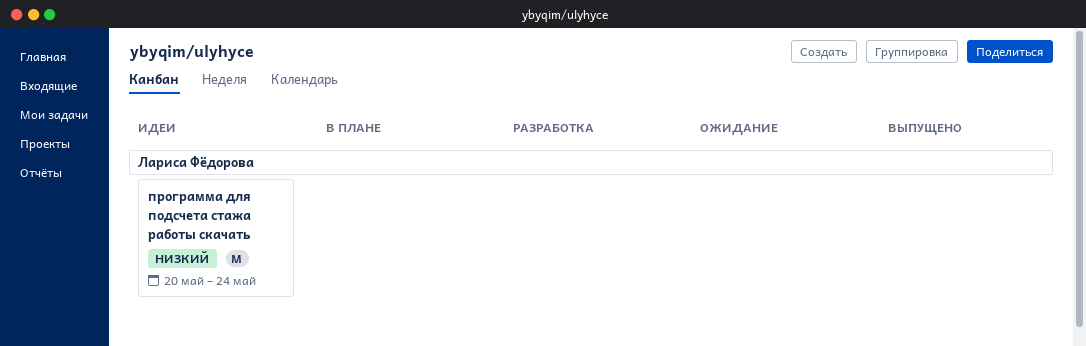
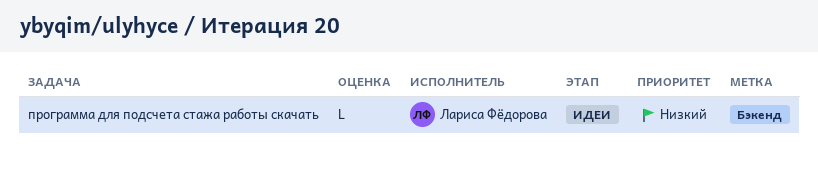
программа для подсчета стажа работы скачать, estimate: M -> L

